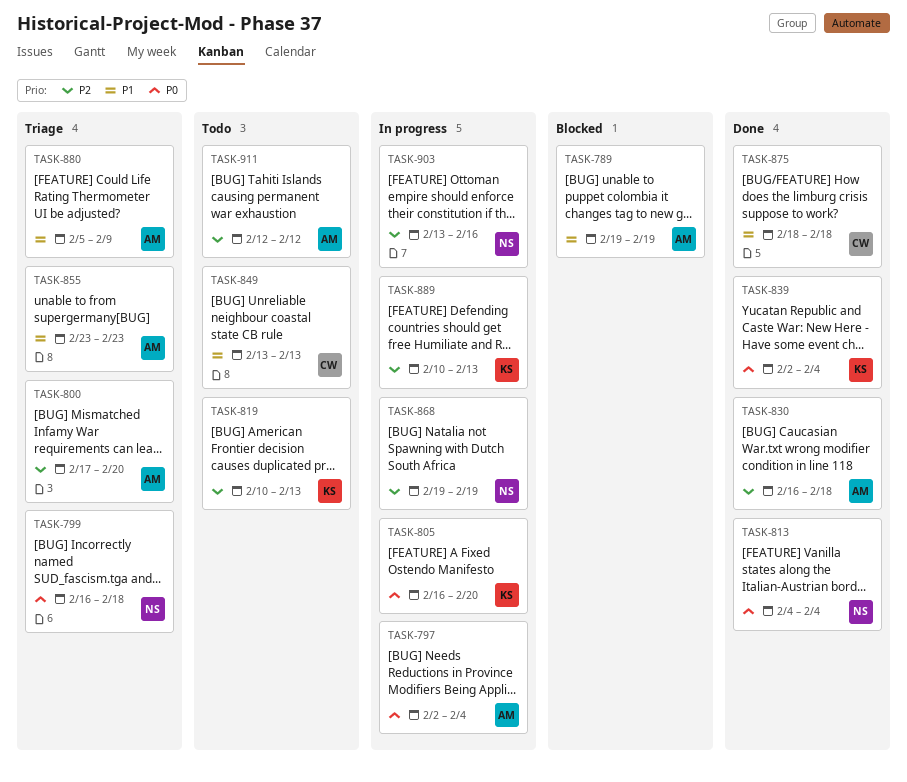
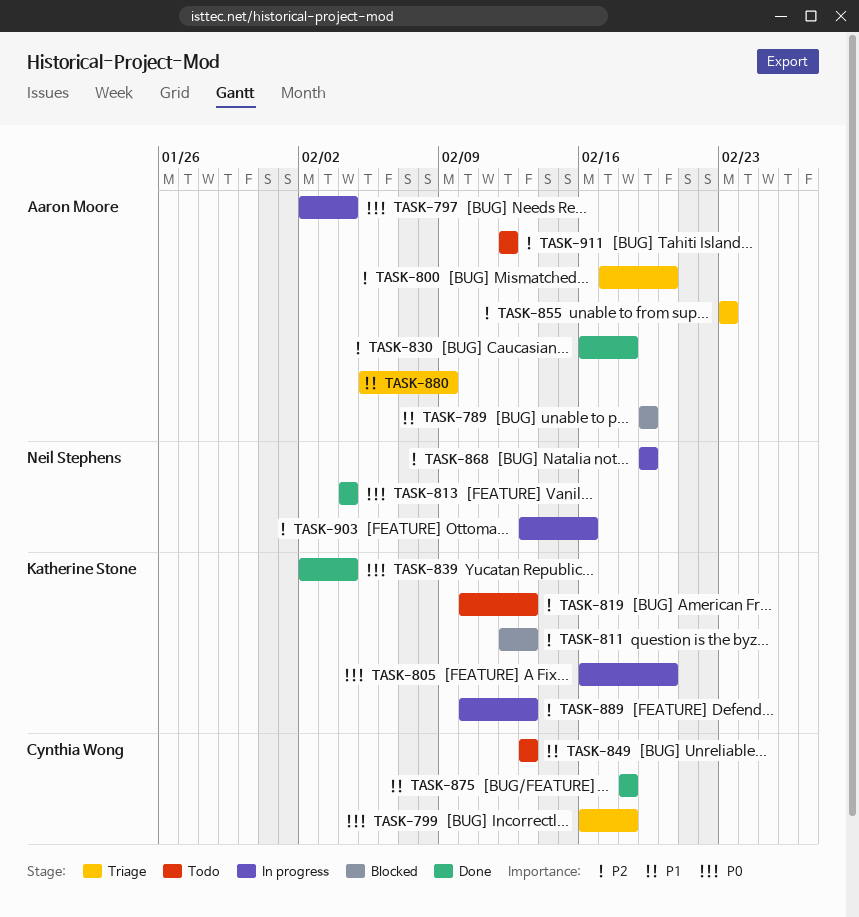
TASK-799, owner: Neil Stephens -> Cynthia Wong
TASK-811: none -> present
TASK-855, priority: P1 -> P2

